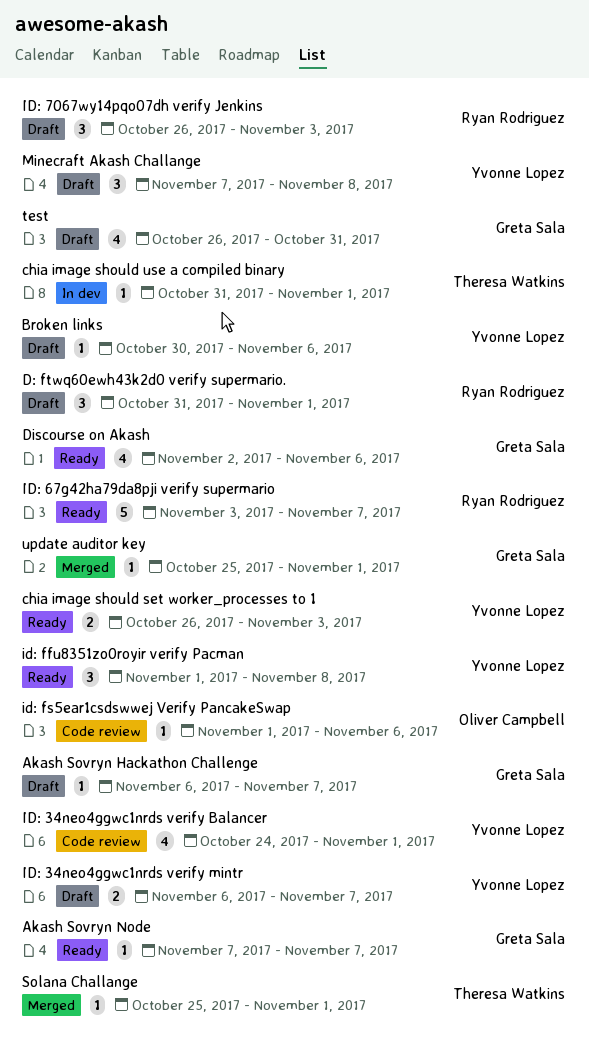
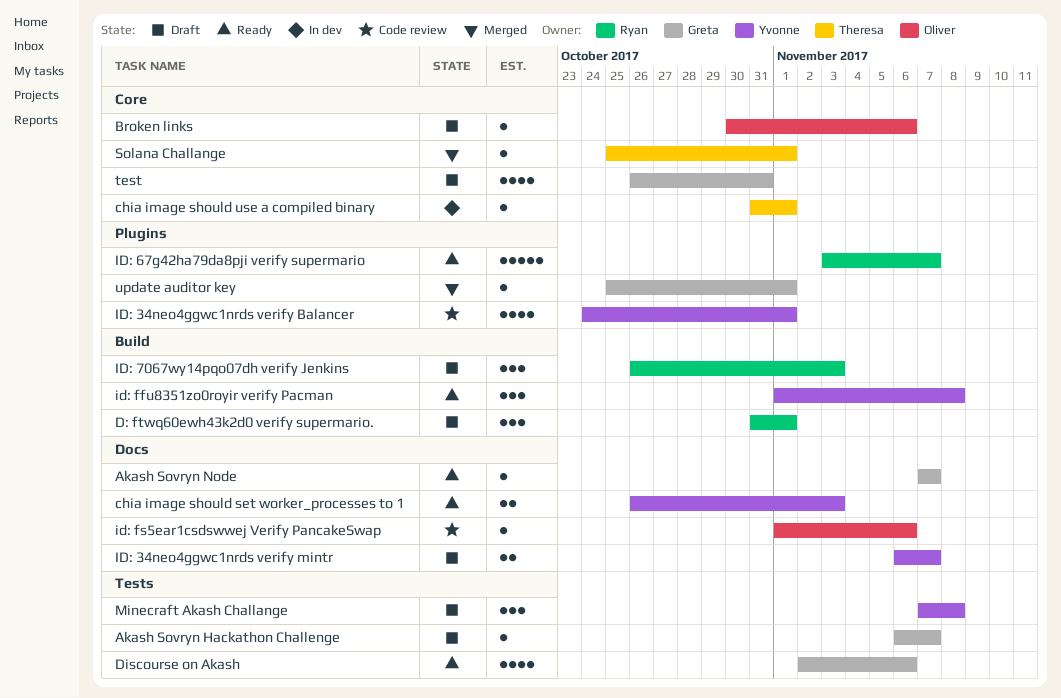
Broken links, owner: Yvonne Lopez -> Oliver Campbell

